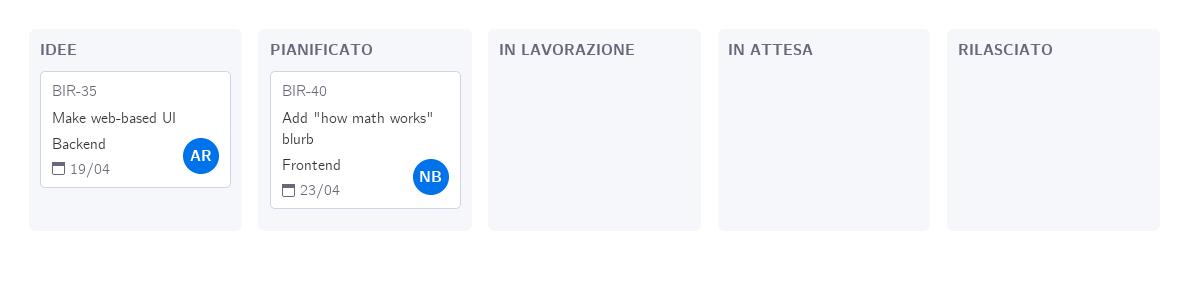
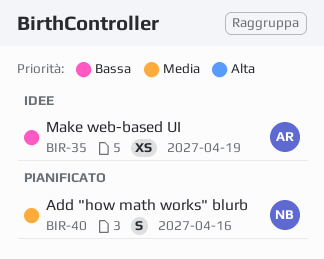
BIR-40, due: Apr 23 -> Apr 16

